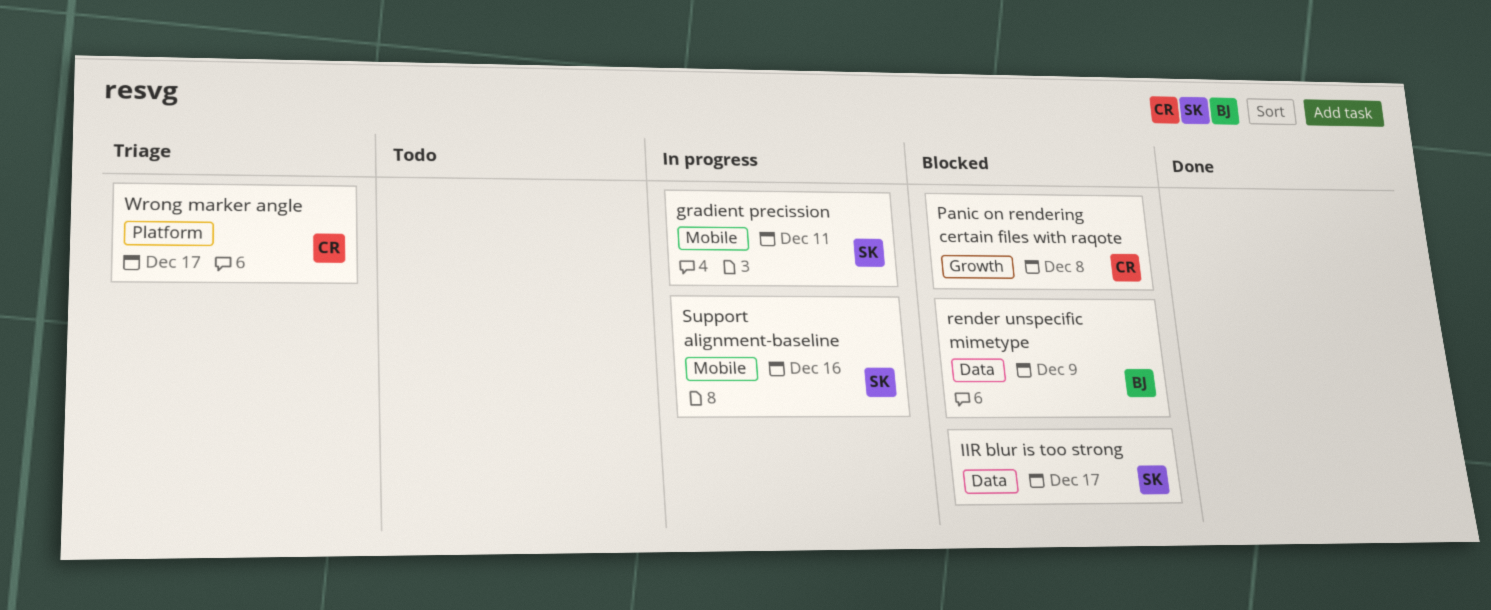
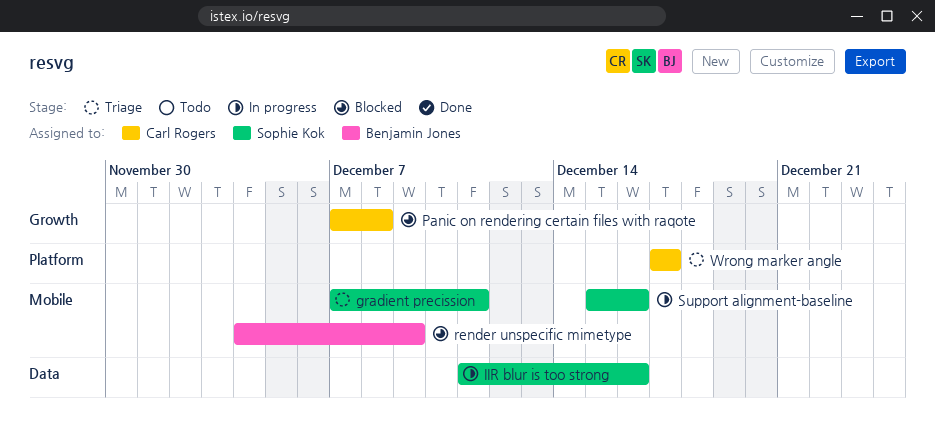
gradient precission, status: In progress -> Triage
IIR blur is too strong, status: Blocked -> In progress
IIR blur is too strong, due: Dec 17 -> Dec 16
render unspecific mimetype, label: Data -> Mobile

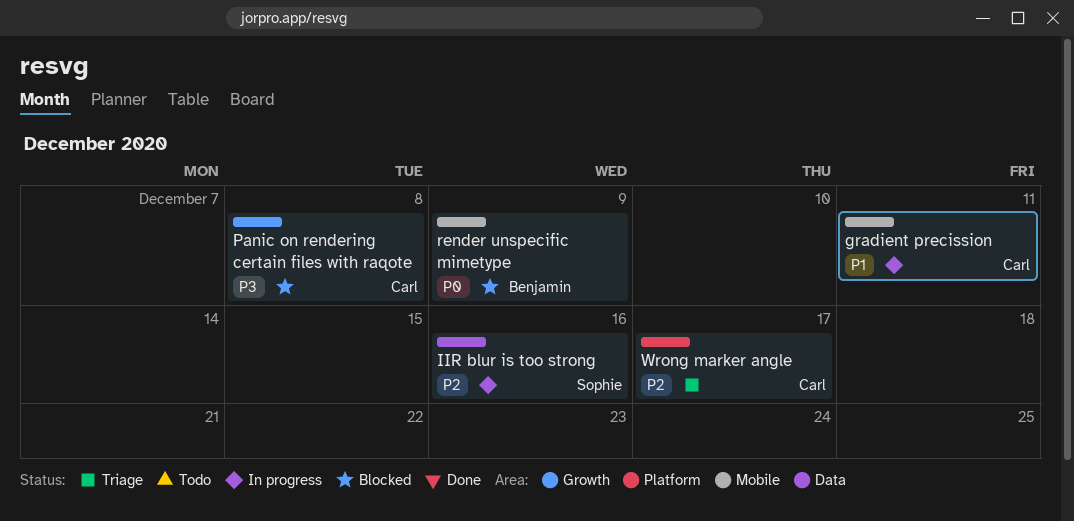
gradient precission, status: Triage -> In progress
gradient precission, owner: Sophie Kok -> Carl Rogers
Support alignment-baseline: present -> none

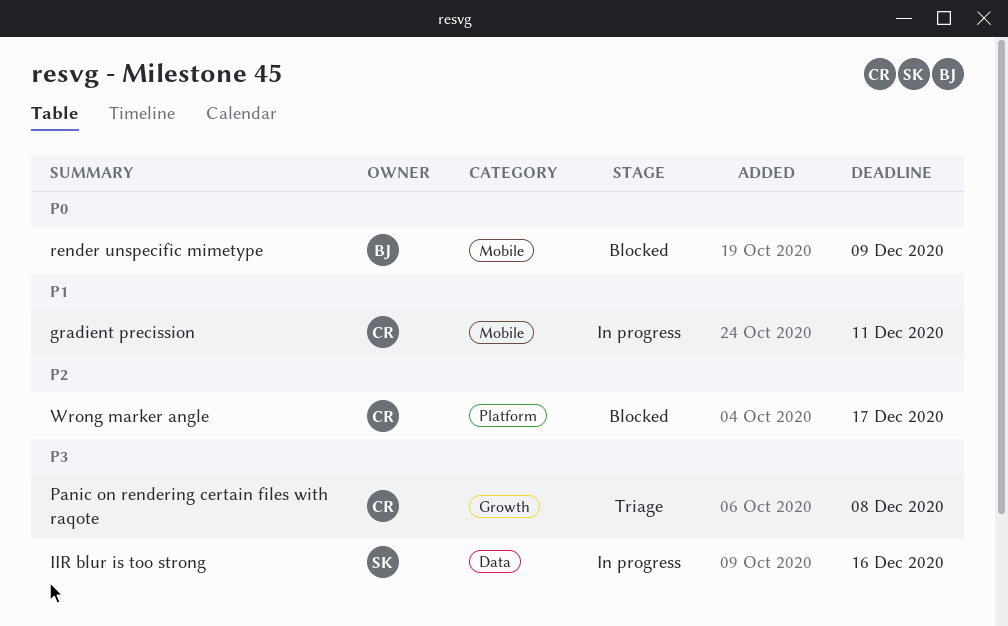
IIR blur is too strong, priority: P2 -> P3
Panic on rendering certain files with raqote, status: Blocked -> Triage
Wrong marker angle, status: Triage -> Blocked

